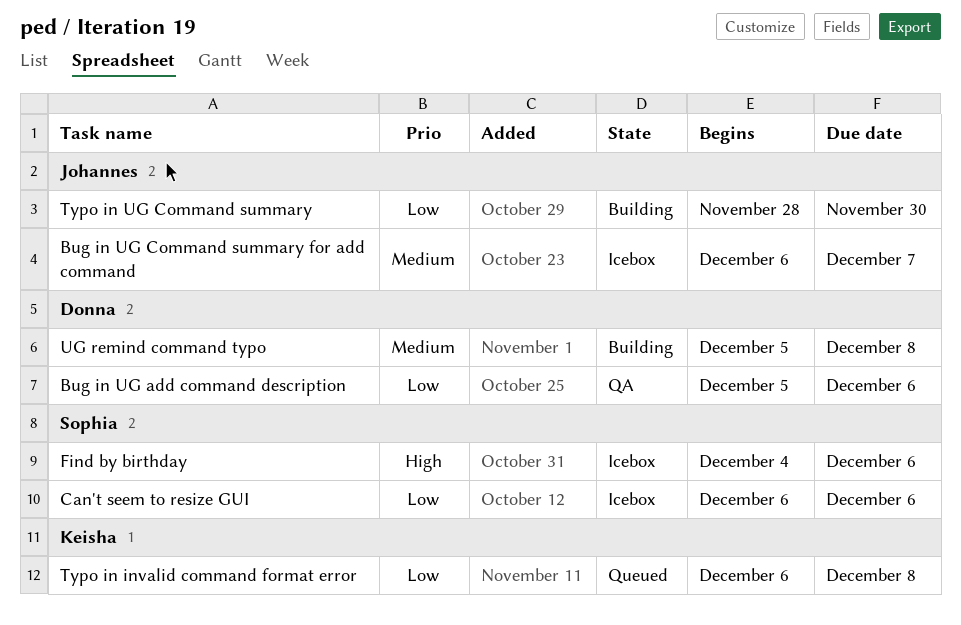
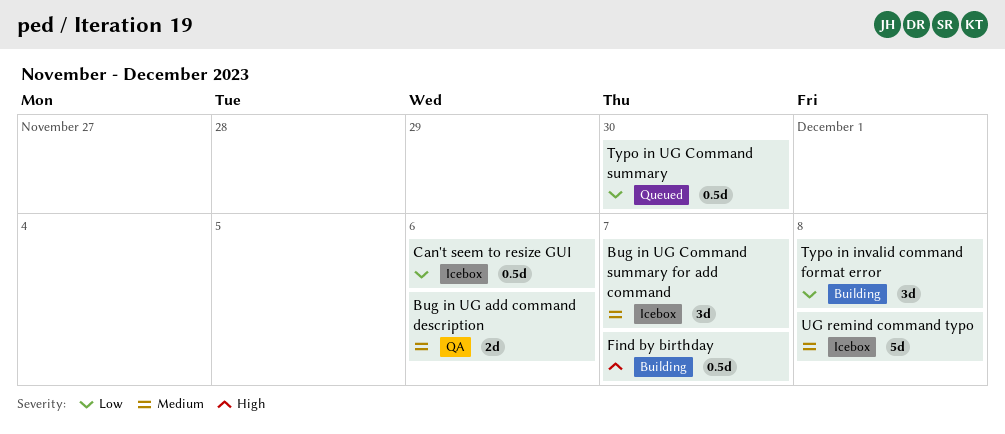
Bug in UG add command description, priority: Low -> Medium
Find by birthday, status: Icebox -> Building
Find by birthday, due: Dec 6 -> Dec 7
Typo in invalid command format error, status: Queued -> Building
Typo in UG Command summary, status: Building -> Queued
UG remind command typo, status: Building -> Icebox

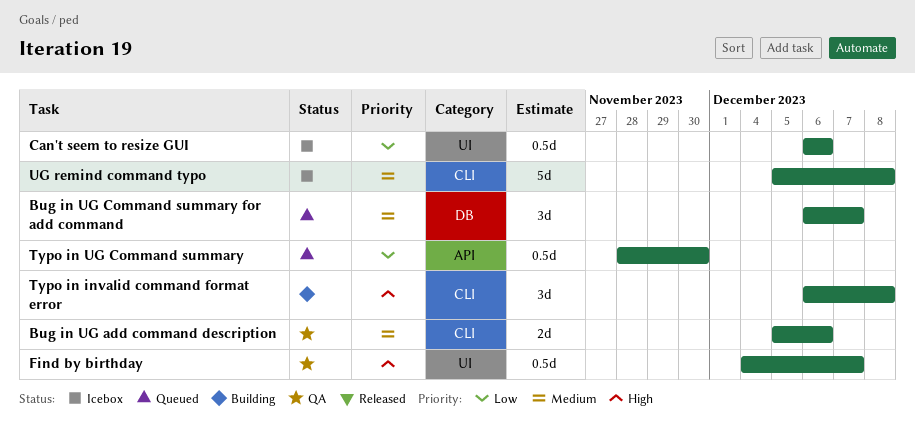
Bug in UG Command summary for add command, status: Icebox -> Queued
Find by birthday, status: Building -> QA
Typo in invalid command format error, priority: Low -> High

